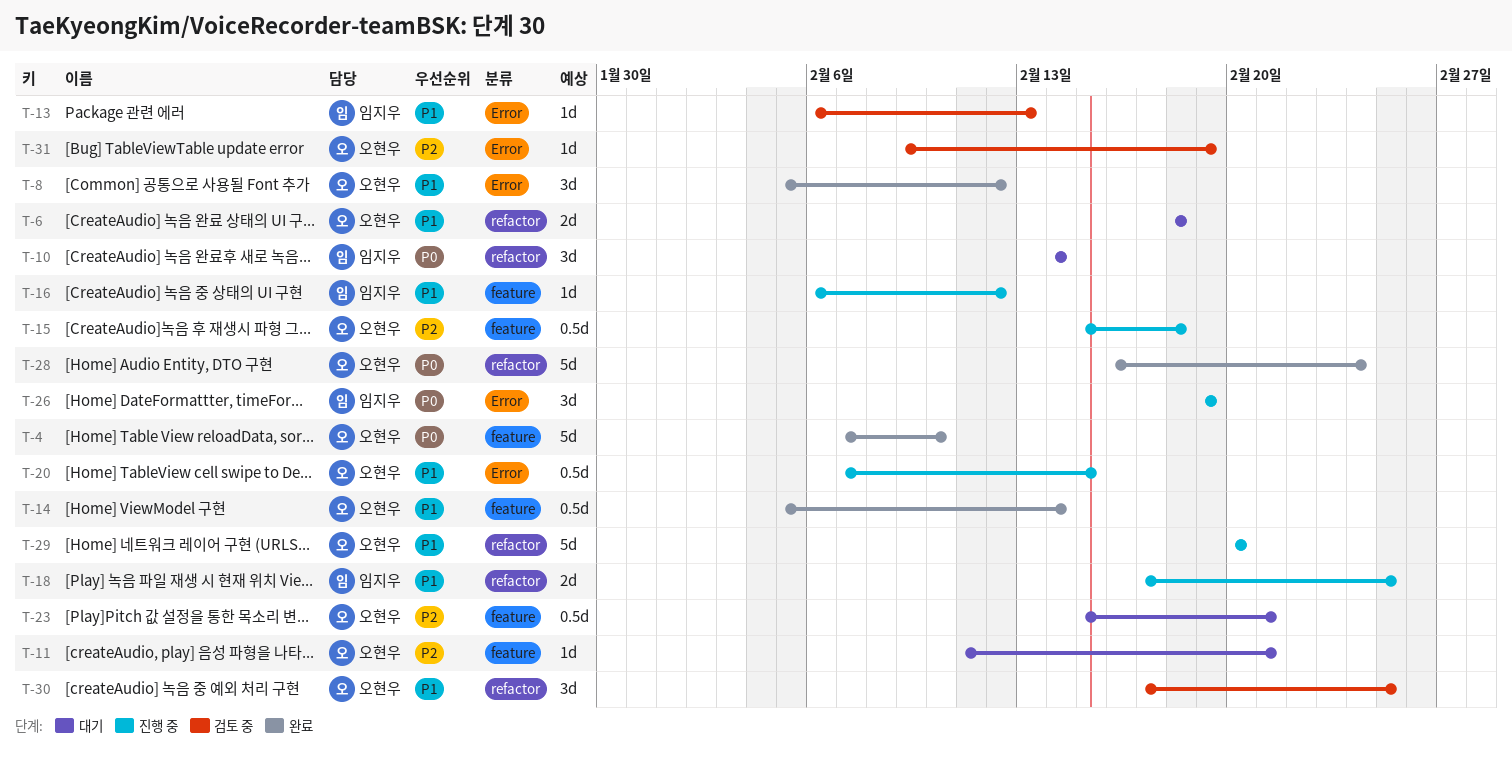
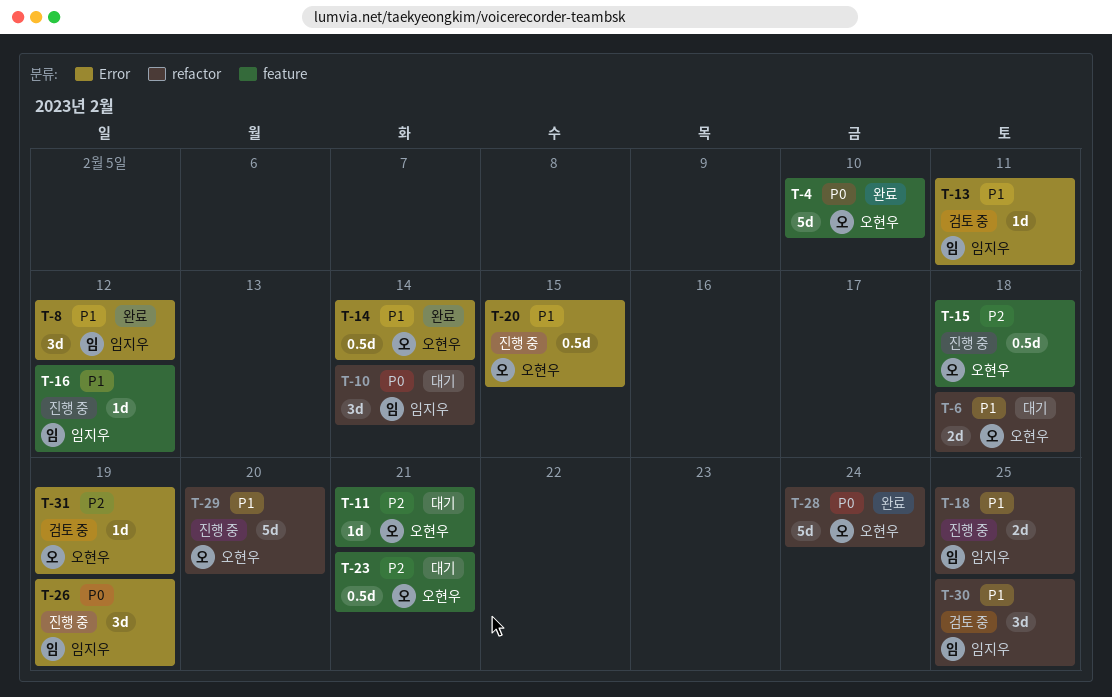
T-8, owner: 오현우 -> 임지우
T-13, due: Feb 13 -> Feb 11
T-14, label: feature -> Error
T-30, owner: 오현우 -> 임지우

